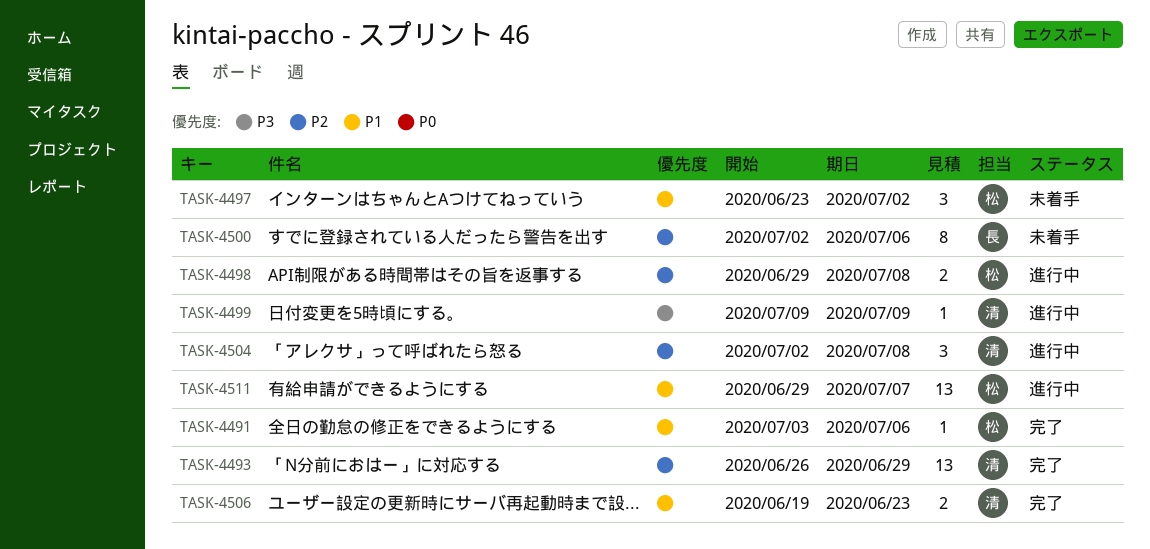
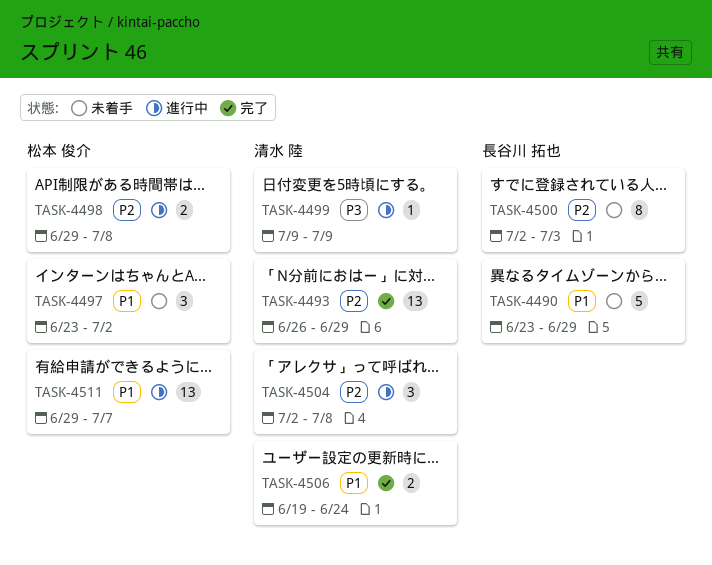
TASK-4490: none -> present
TASK-4491: present -> none
TASK-4500, due: Jul 6 -> Jul 3
TASK-4506, due: Jun 23 -> Jun 24

